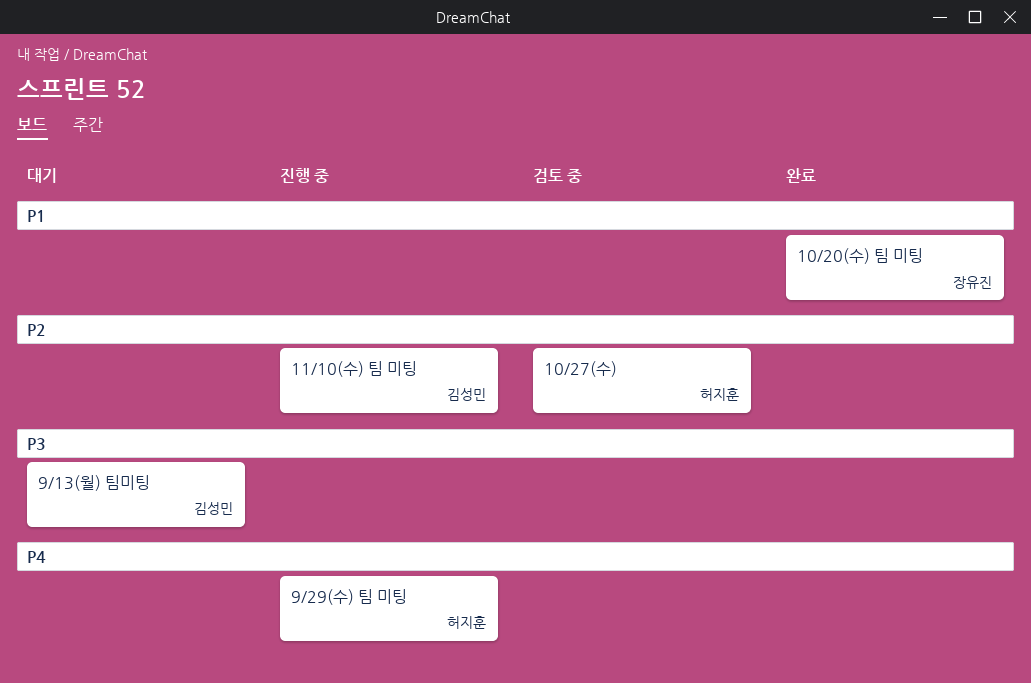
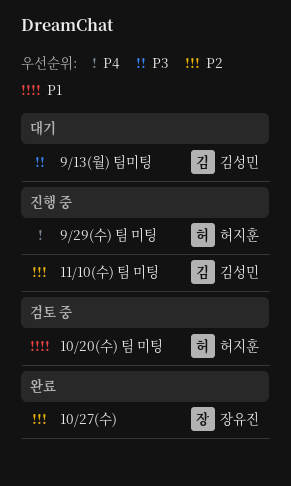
10/20(수) 팀 미팅, status: 완료 -> 검토 중
10/20(수) 팀 미팅, owner: 장유진 -> 허지훈
10/27(수), status: 검토 중 -> 완료
10/27(수), owner: 허지훈 -> 장유진

